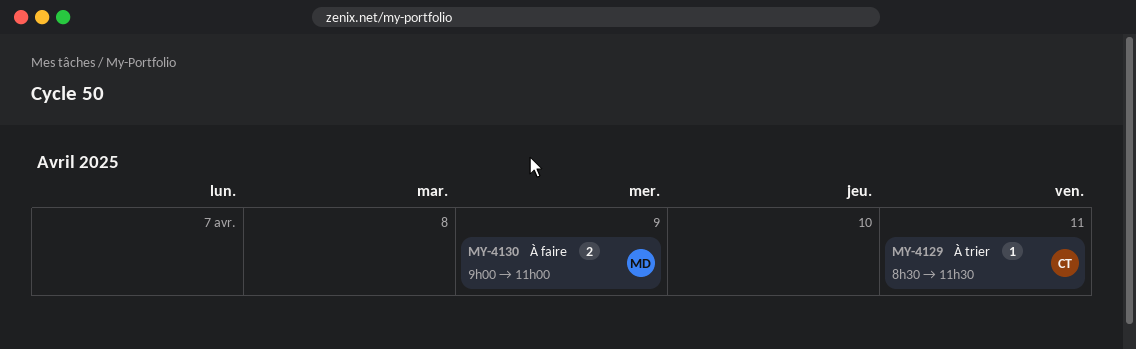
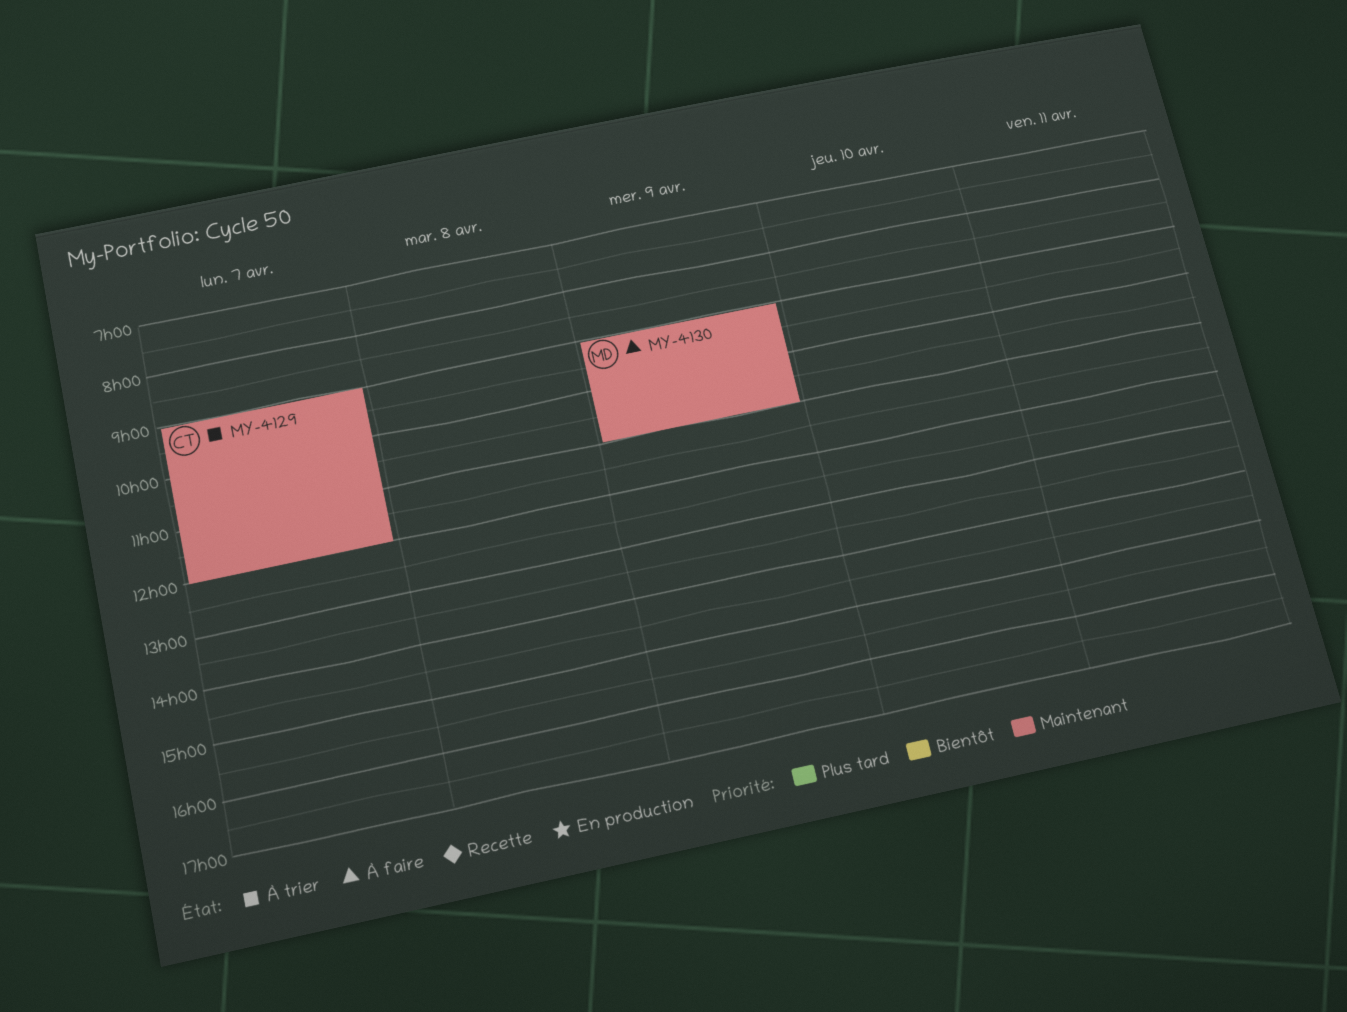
MY-4129, day: Apr 11 -> Apr 7
MY-4129, begins: 08:30 -> 09:00
MY-4129, ends: 11:30 -> 12:00

